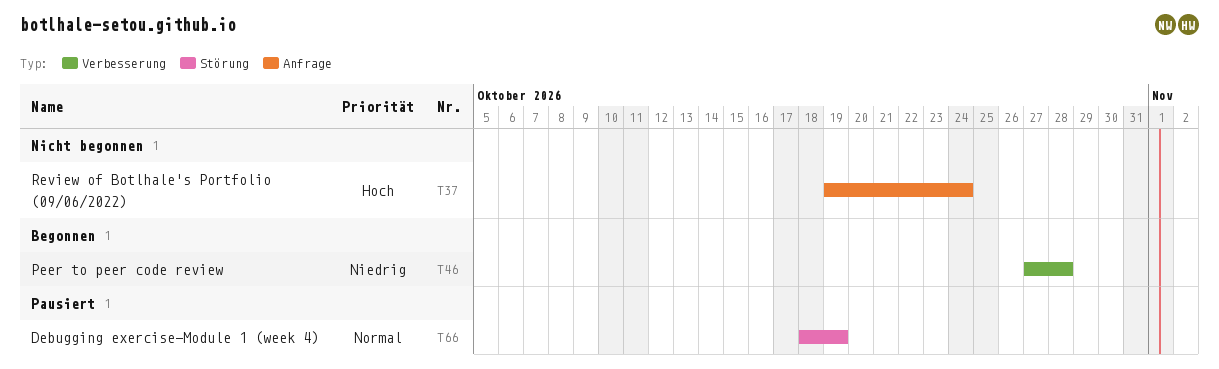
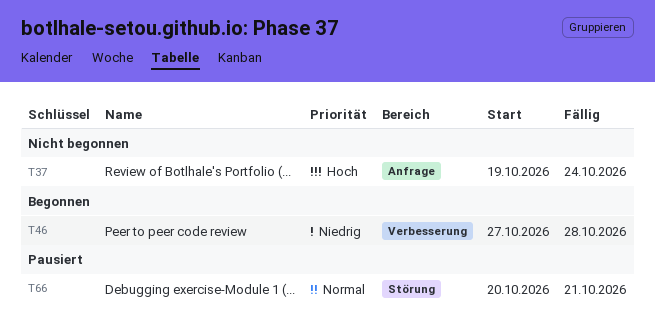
T66, start: Oct 18 -> Oct 20
T66, due: Oct 19 -> Oct 21

